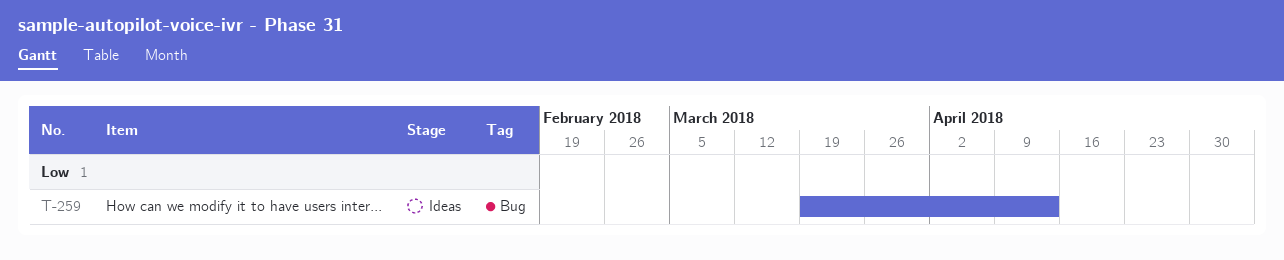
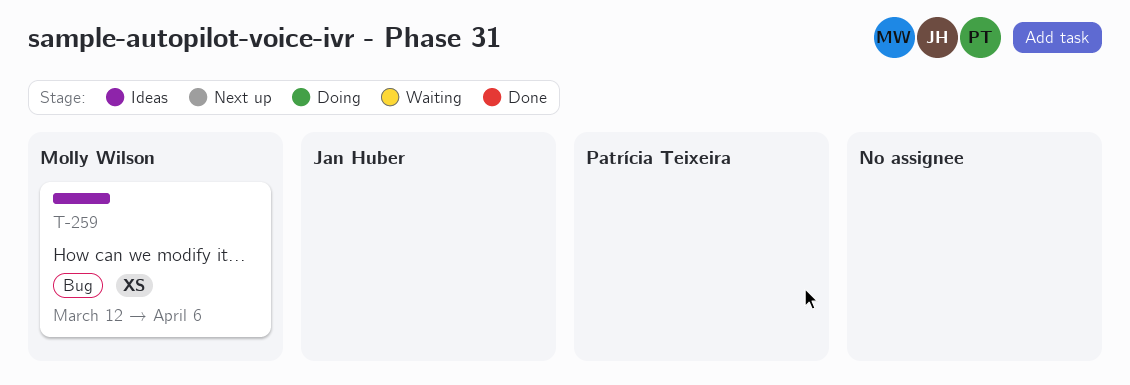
T-259, start: Mar 19 -> Mar 12
T-259, due: Apr 13 -> Apr 6

